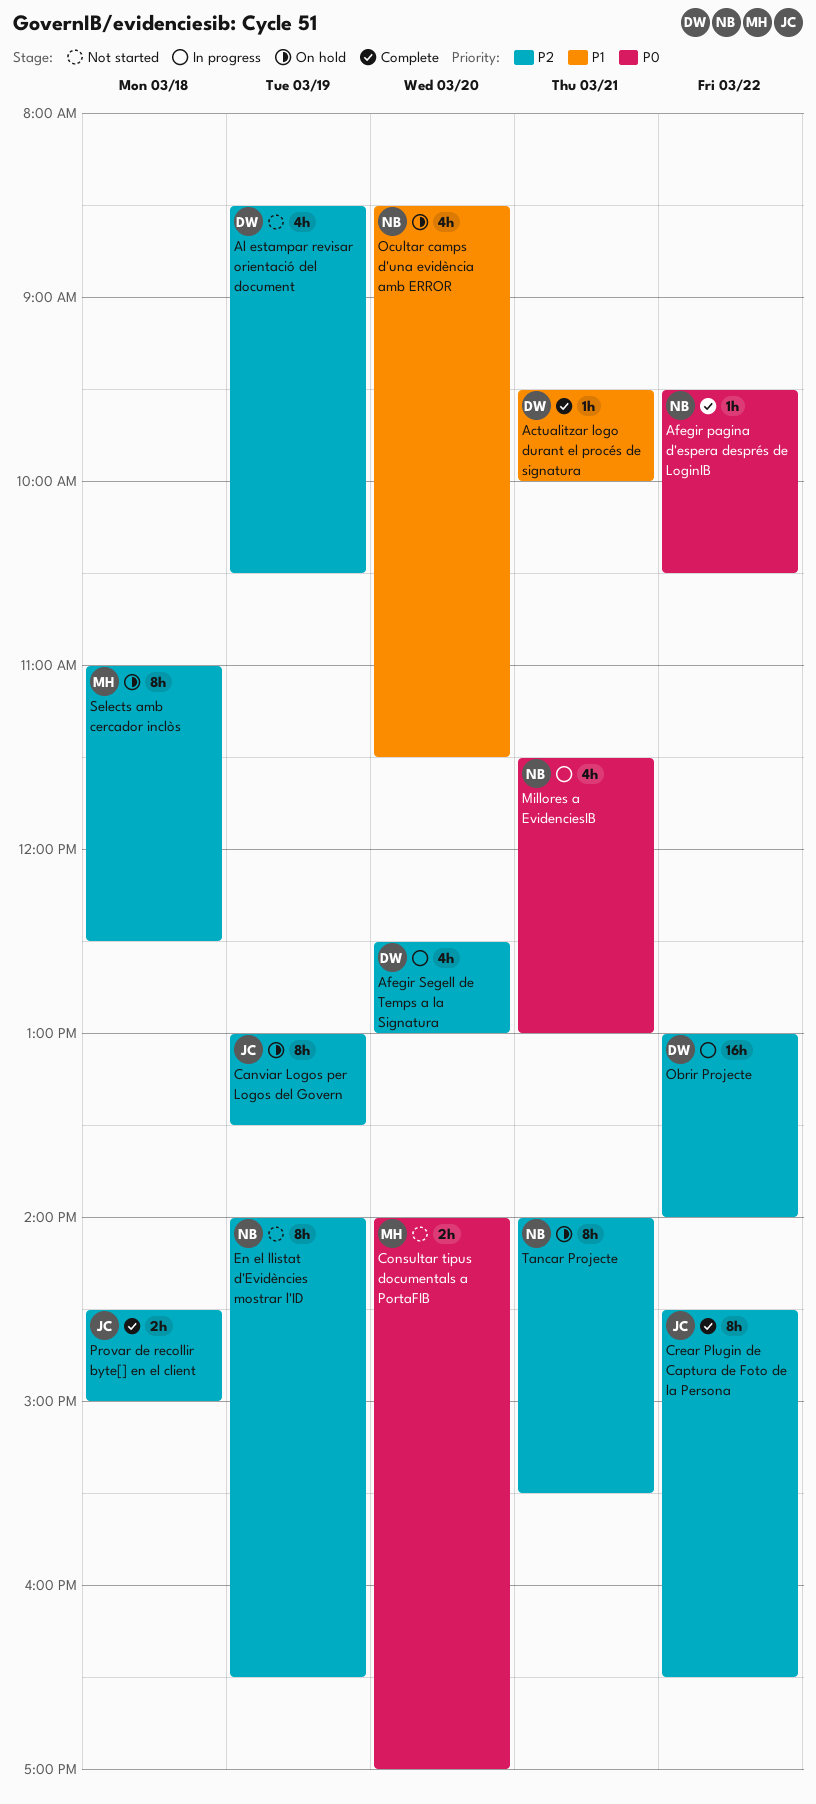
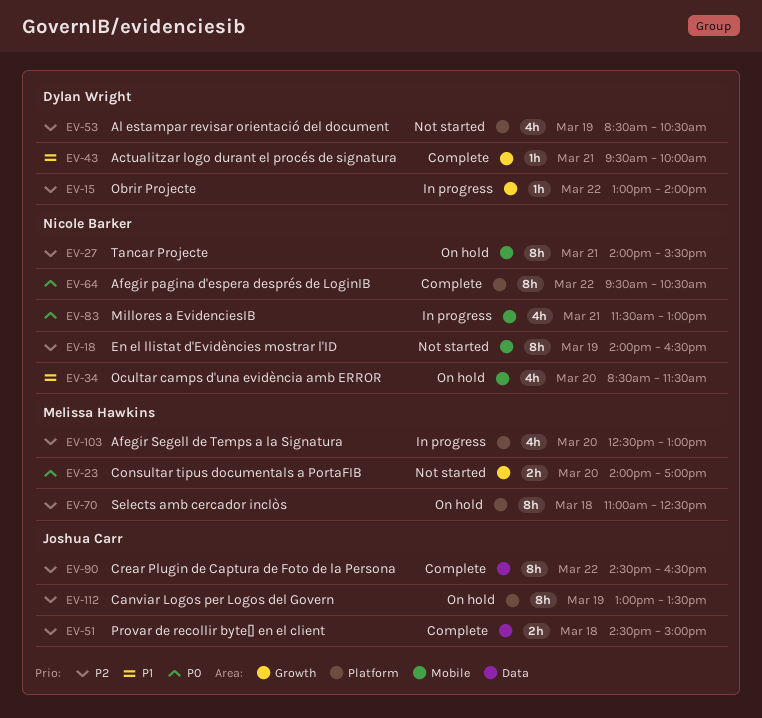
Afegir pagina d'espera després de LoginIB, estimate: 1h -> 8h
Afegir Segell de Temps a la Signatura, owner: Dylan Wright -> Melissa Hawkins
Obrir Projecte, estimate: 16h -> 1h

